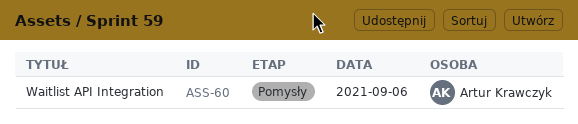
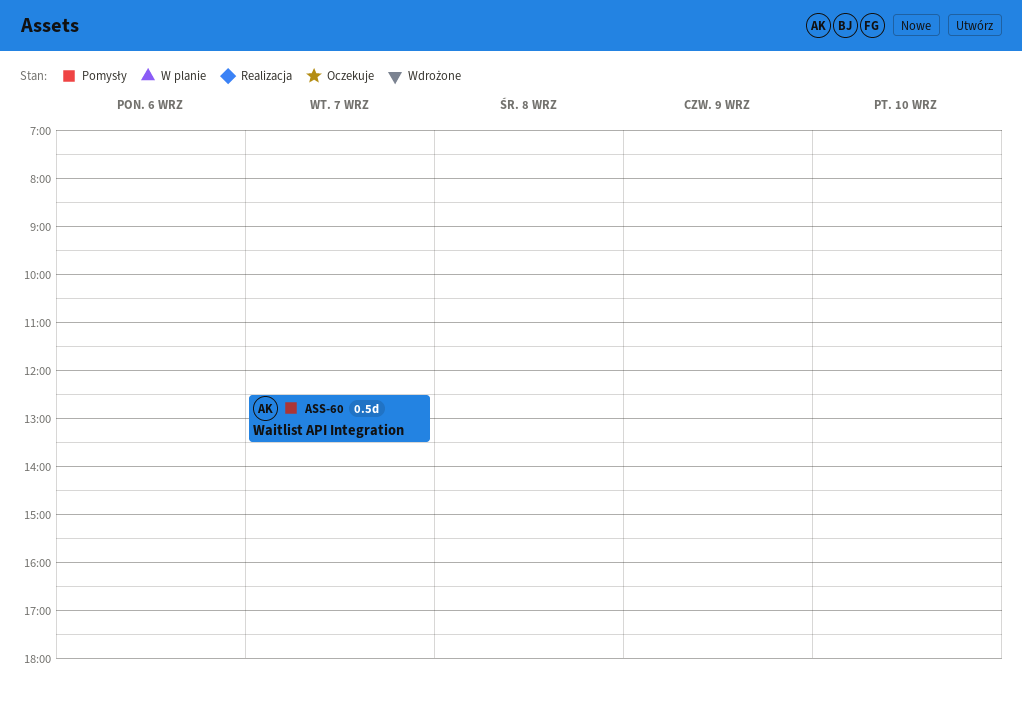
ASS-60, day: Sep 6 -> Sep 7

